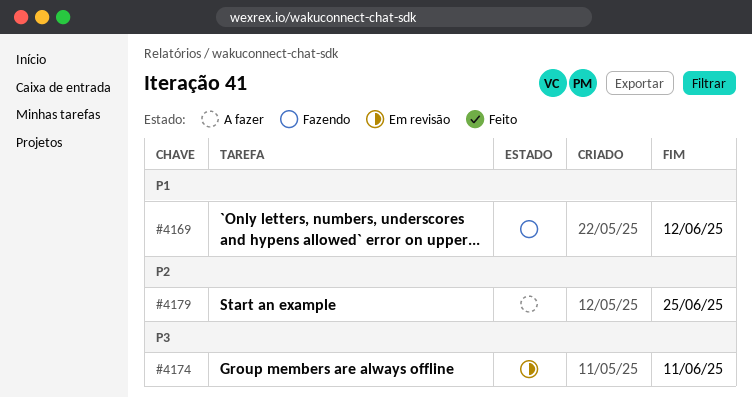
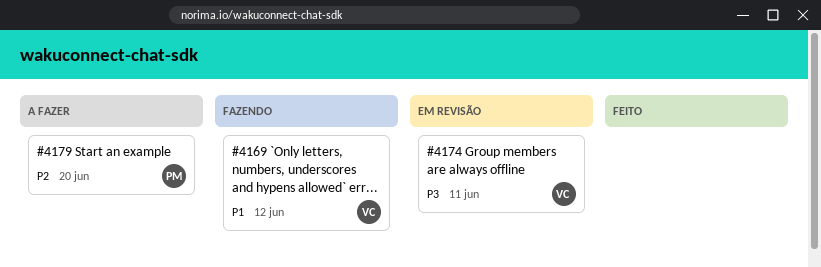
#4179, due: Jun 25 -> Jun 20

